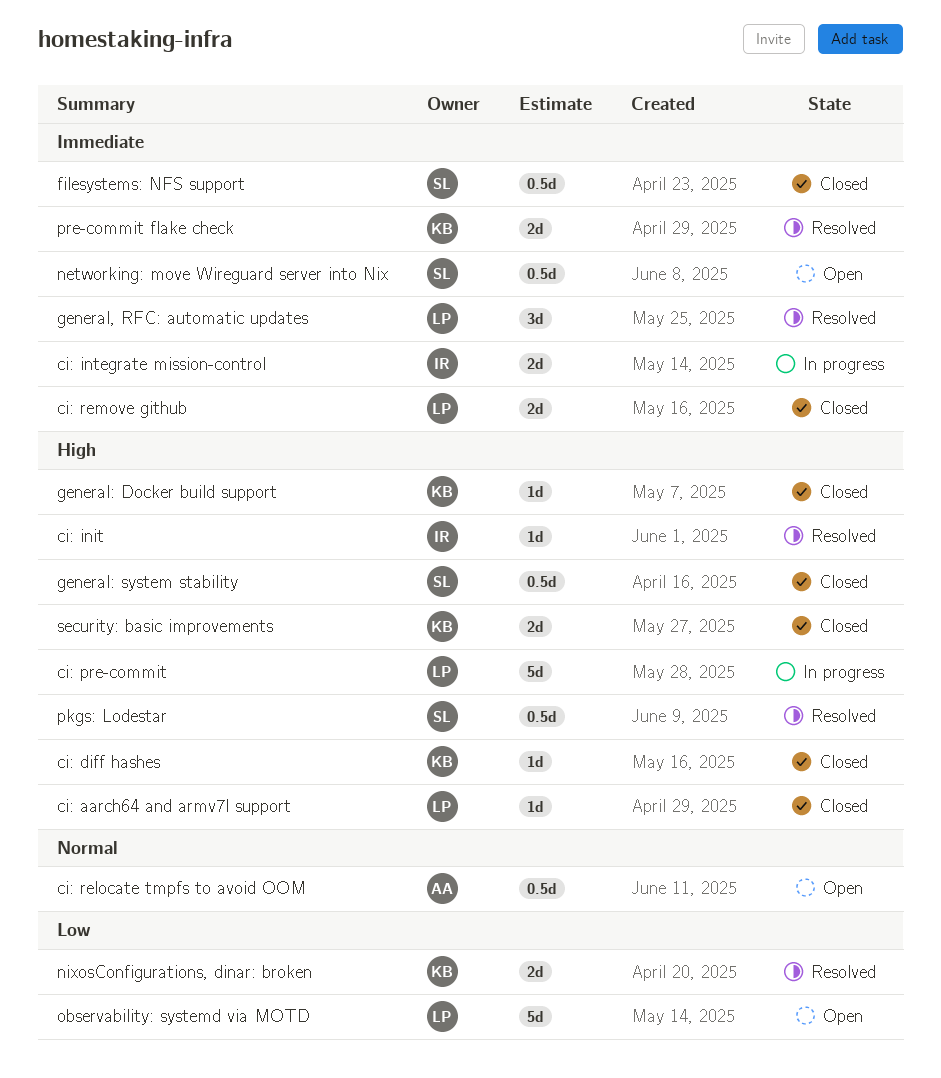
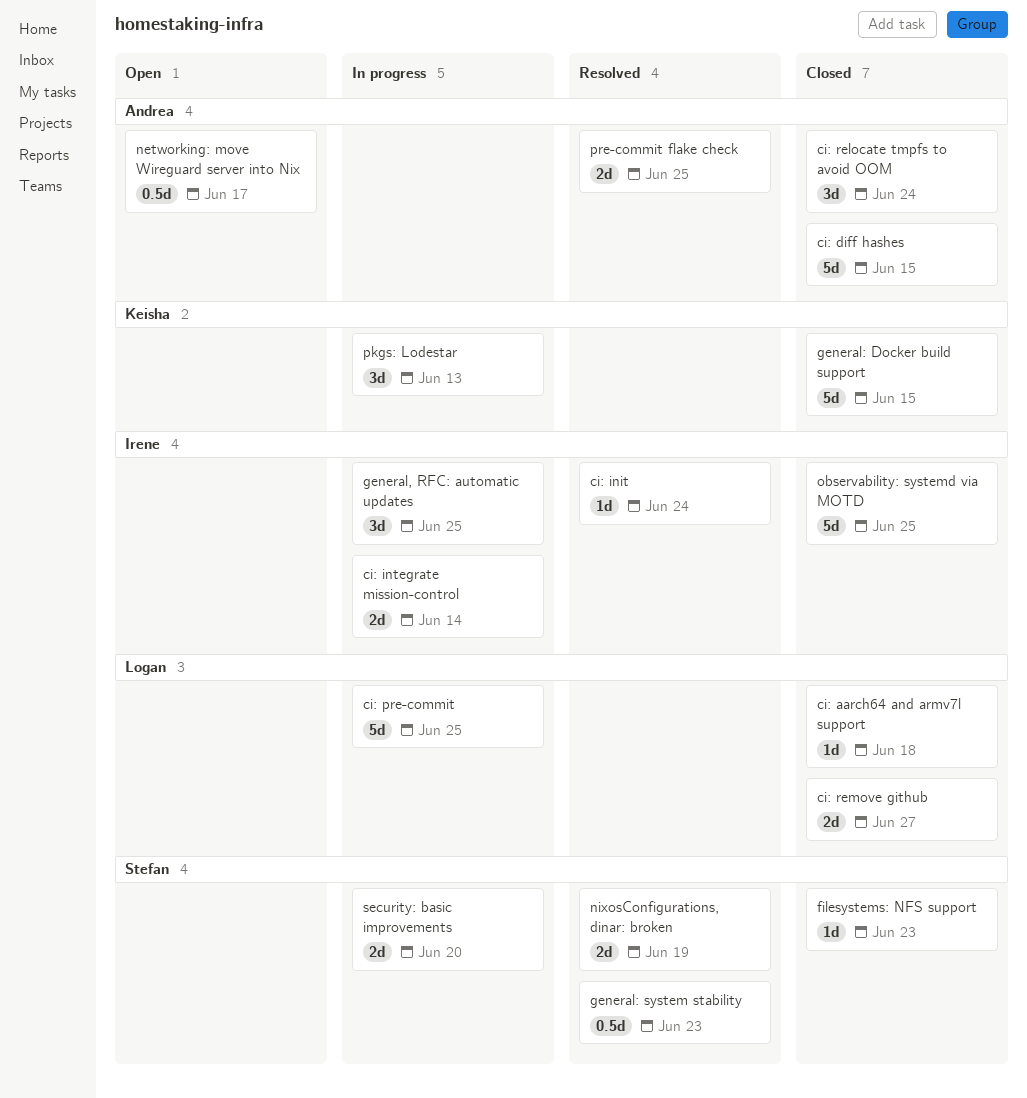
ci: diff hashes, owner: Keisha -> Andrea
ci: diff hashes, estimate: 1d -> 5d
ci: relocate tmpfs to avoid OOM, status: Open -> Closed
ci: relocate tmpfs to avoid OOM, estimate: 0.5d -> 3d
filesystems: NFS support, estimate: 0.5d -> 1d
general, RFC: automatic updates, status: Resolved -> In progress
general, RFC: automatic updates, owner: Logan -> Irene
general: Docker build support, estimate: 1d -> 5d
general: system stability, status: Closed -> Resolved
networking: move Wireguard server into Nix, owner: Stefan -> Andrea
nixosConfigurations, dinar: broken, owner: Keisha -> Stefan
observability: systemd via MOTD, status: Open -> Closed
observability: systemd via MOTD, owner: Logan -> Irene
pkgs: Lodestar, status: Resolved -> In progress
pkgs: Lodestar, owner: Stefan -> Keisha
pkgs: Lodestar, estimate: 0.5d -> 3d
pre-commit flake check, owner: Keisha -> Andrea
security: basic improvements, status: Closed -> In progress
security: basic improvements, owner: Keisha -> Stefan

